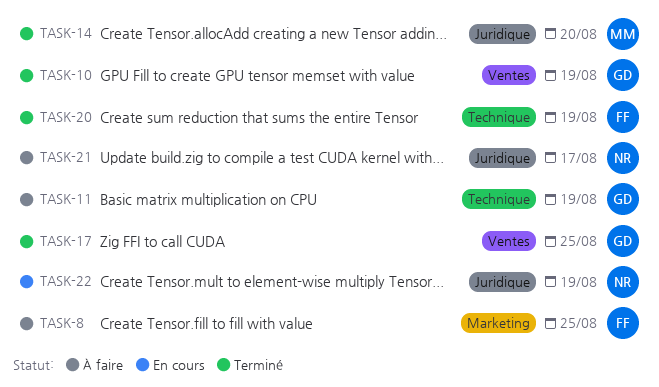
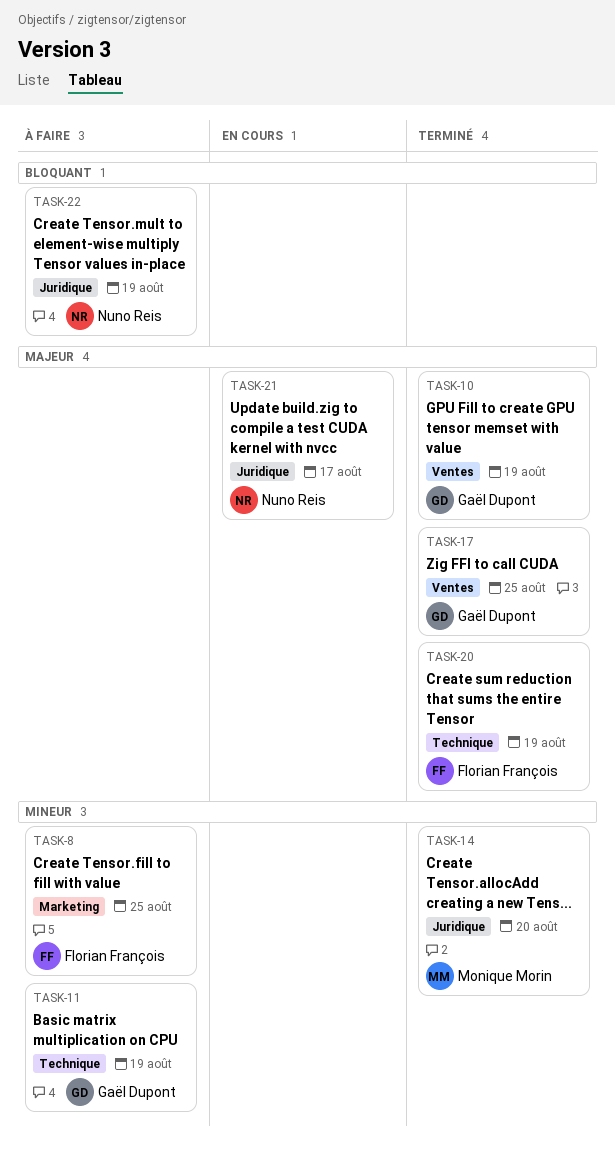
TASK-21, status: À faire -> En cours
TASK-22, status: En cours -> À faire

